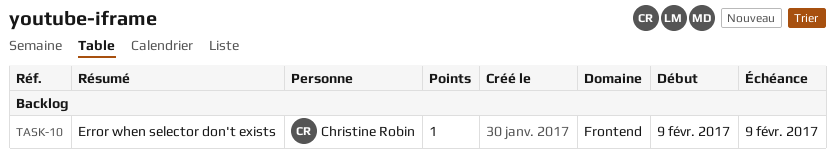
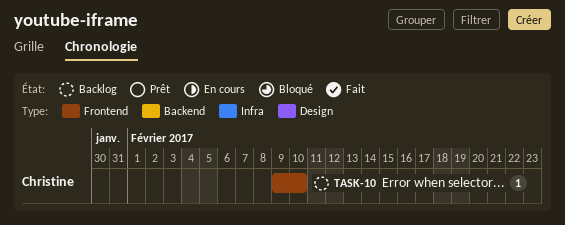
TASK-10, due: Feb 9 -> Feb 10

